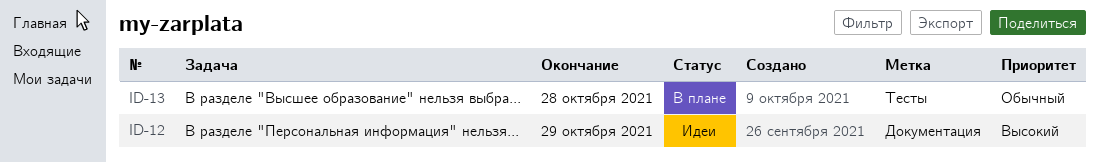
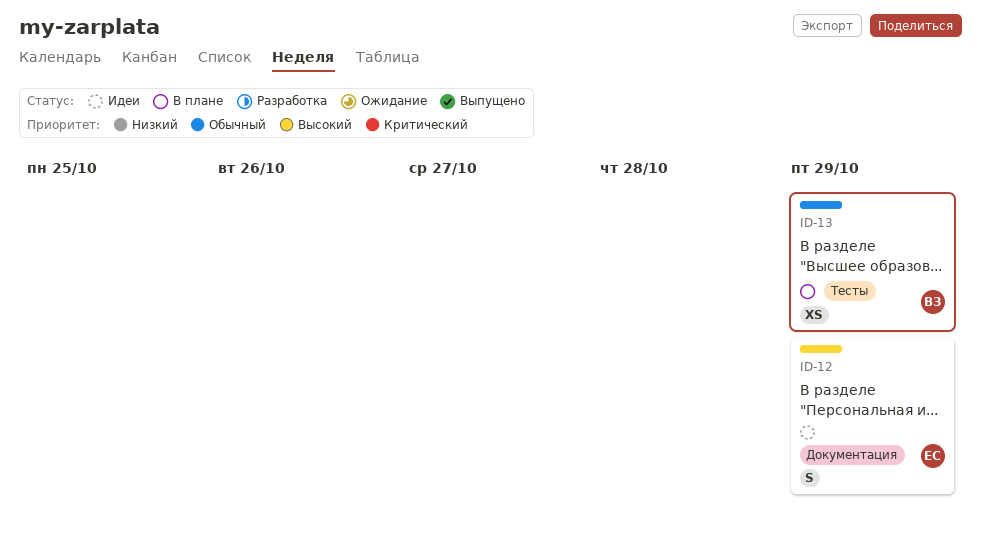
ID-13, due: Oct 28 -> Oct 29

